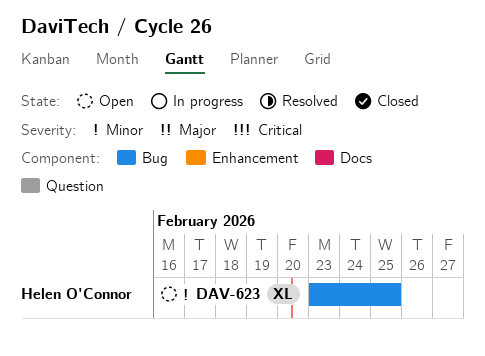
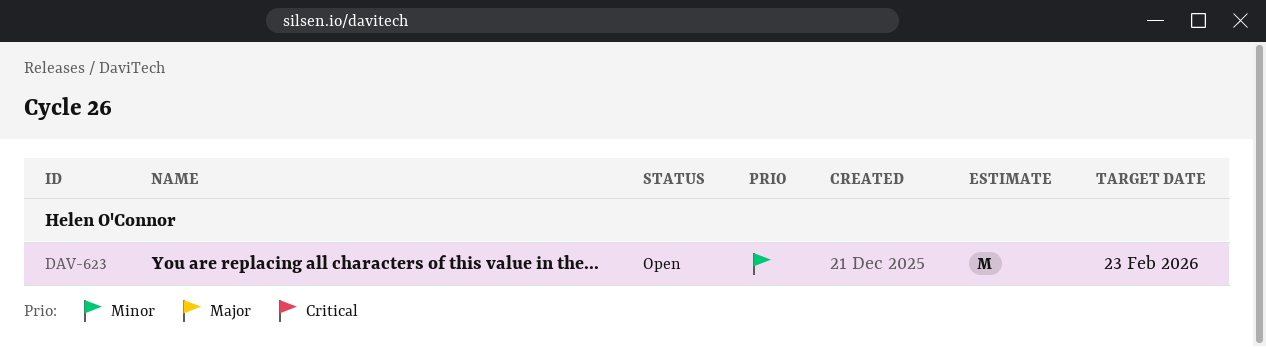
DAV-623, estimate: XL -> M
DAV-623, due: Feb 25 -> Feb 23

